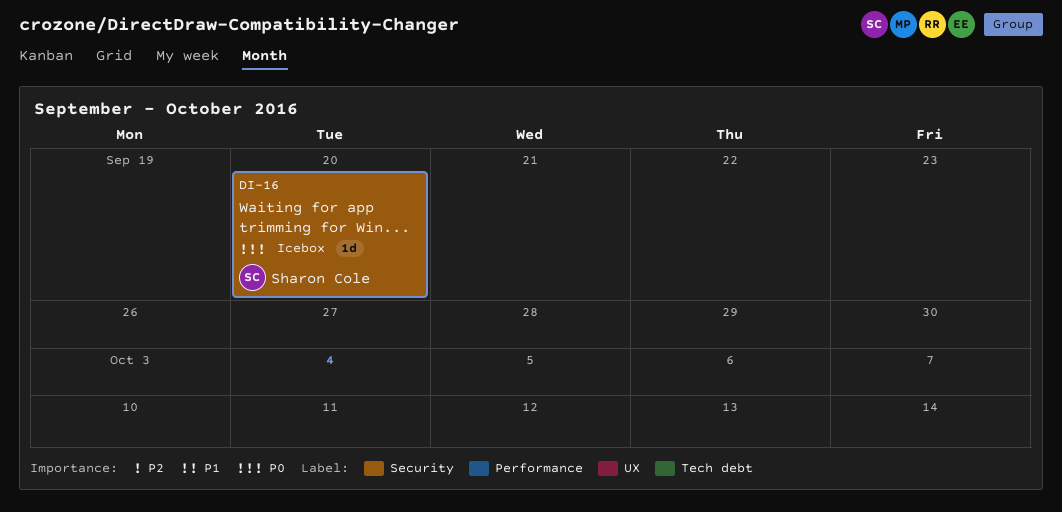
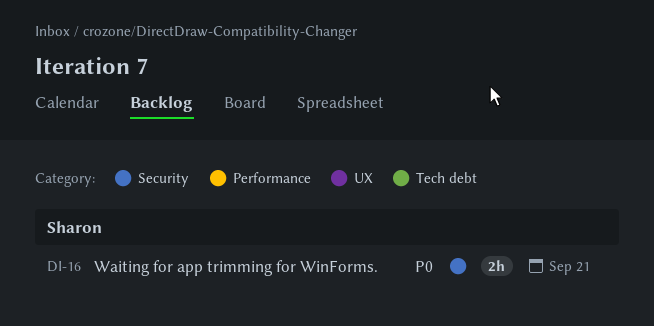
DI-16, estimate: 1d -> 2h
DI-16, due: Sep 20 -> Sep 21

